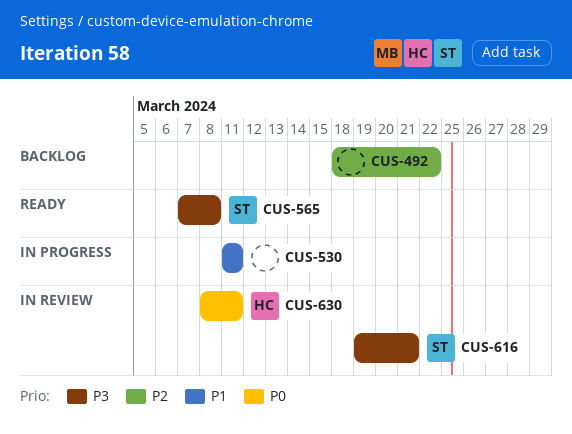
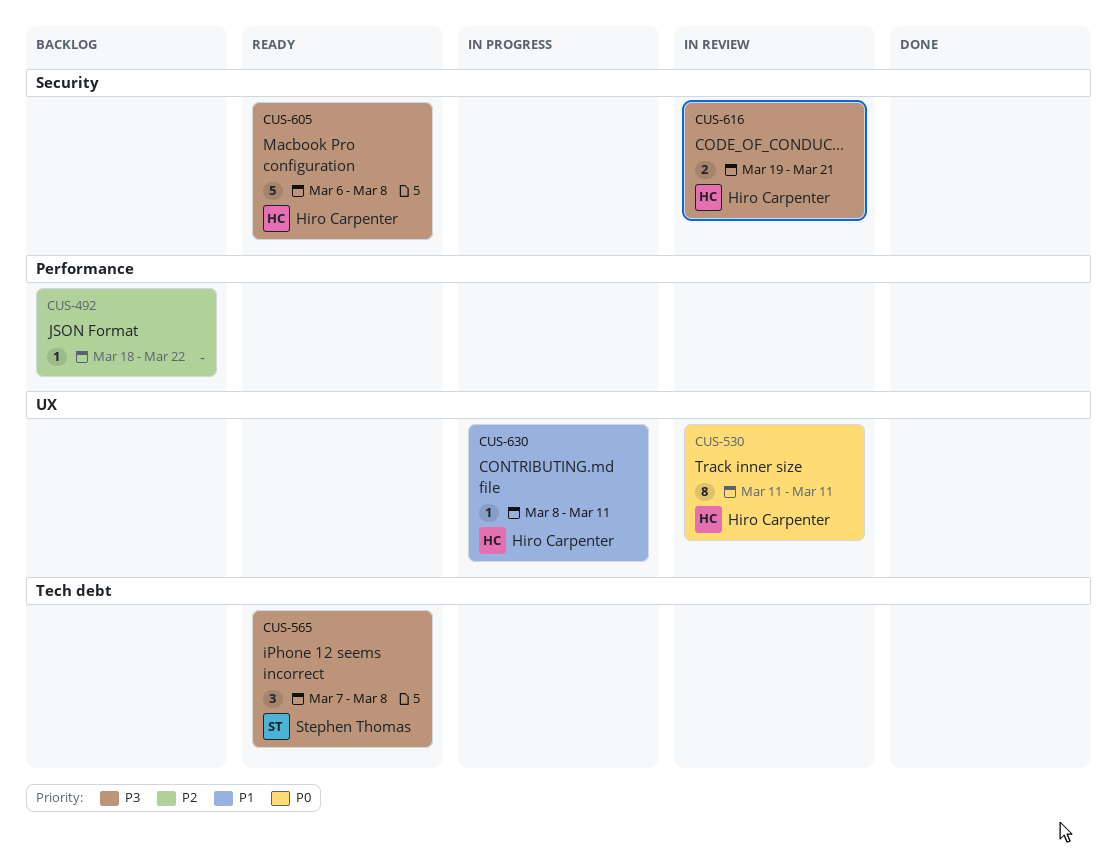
CUS-530, status: In progress -> In review
CUS-530, owner: none -> Hiro Carpenter
CUS-530, priority: P1 -> P0
CUS-605: none -> present
CUS-616, owner: Stephen Thomas -> Hiro Carpenter
CUS-630, status: In review -> In progress
CUS-630, priority: P0 -> P1

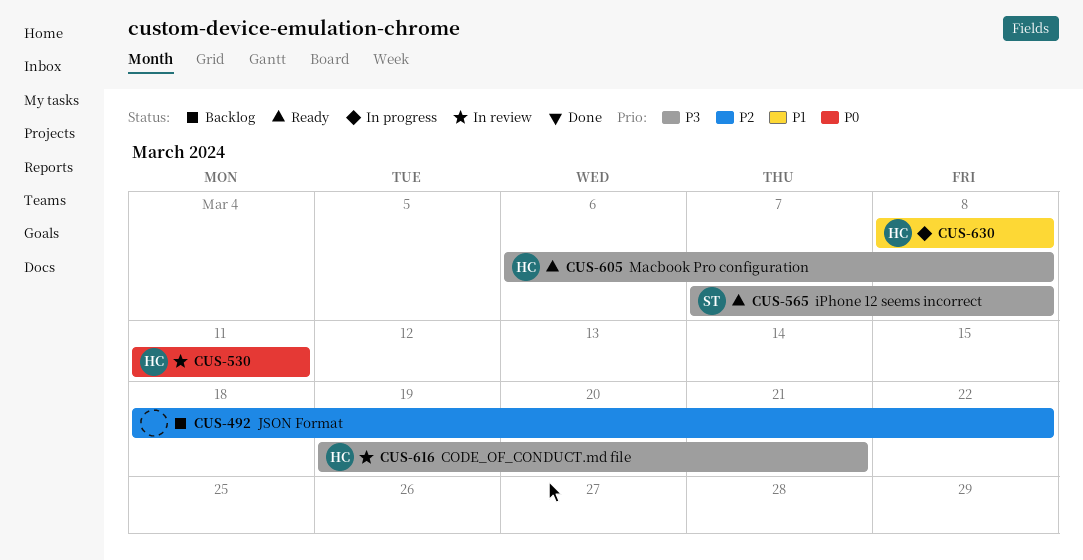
CUS-630, due: Mar 11 -> Mar 8

